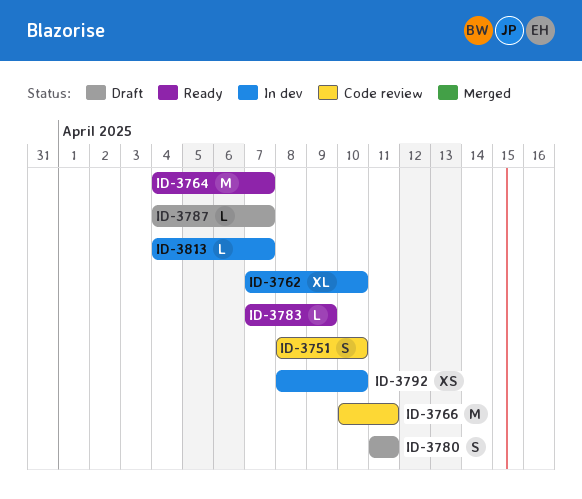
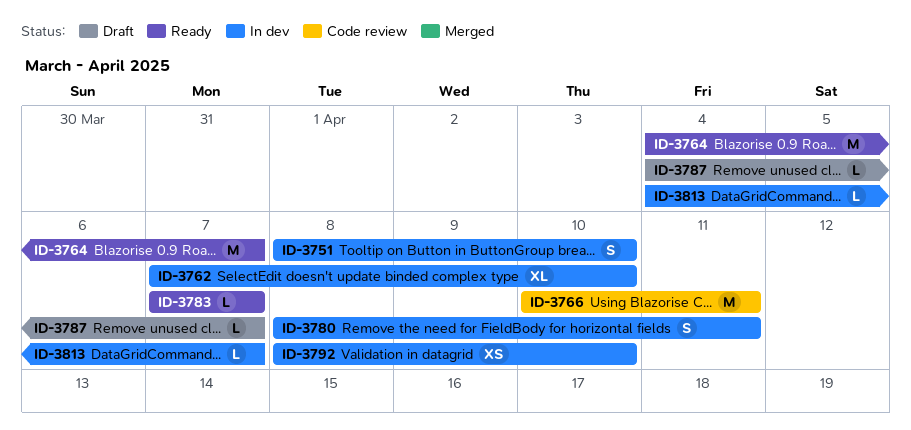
ID-3751, status: Code review -> In dev
ID-3780, status: Draft -> In dev
ID-3780, start: Apr 11 -> Apr 8
ID-3783, due: Apr 9 -> Apr 7

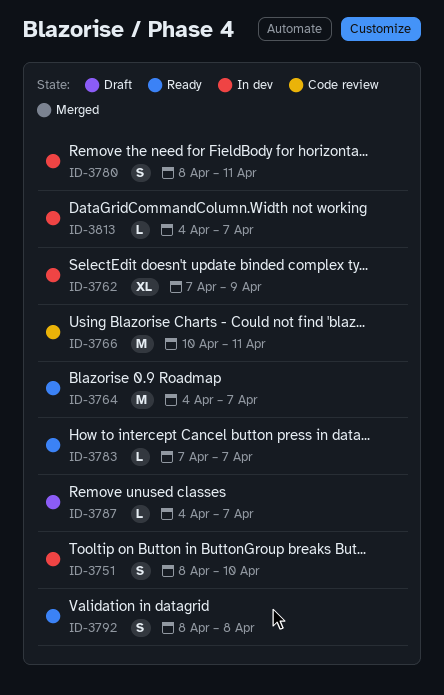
ID-3762, due: Apr 10 -> Apr 9
ID-3792, status: In dev -> Ready
ID-3792, estimate: XS -> S
ID-3792, due: Apr 10 -> Apr 8

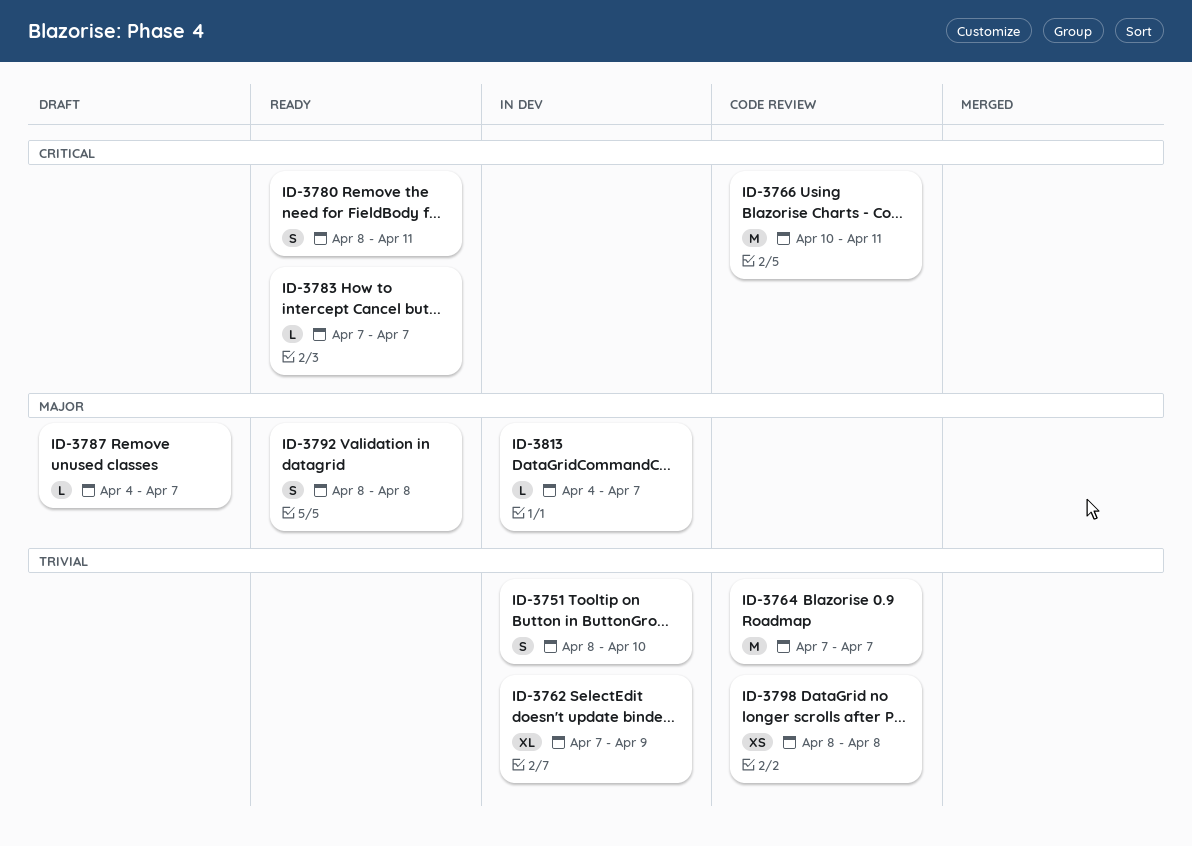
ID-3764, status: Ready -> Code review
ID-3764, start: Apr 4 -> Apr 7
ID-3780, status: In dev -> Ready
ID-3798: none -> present

